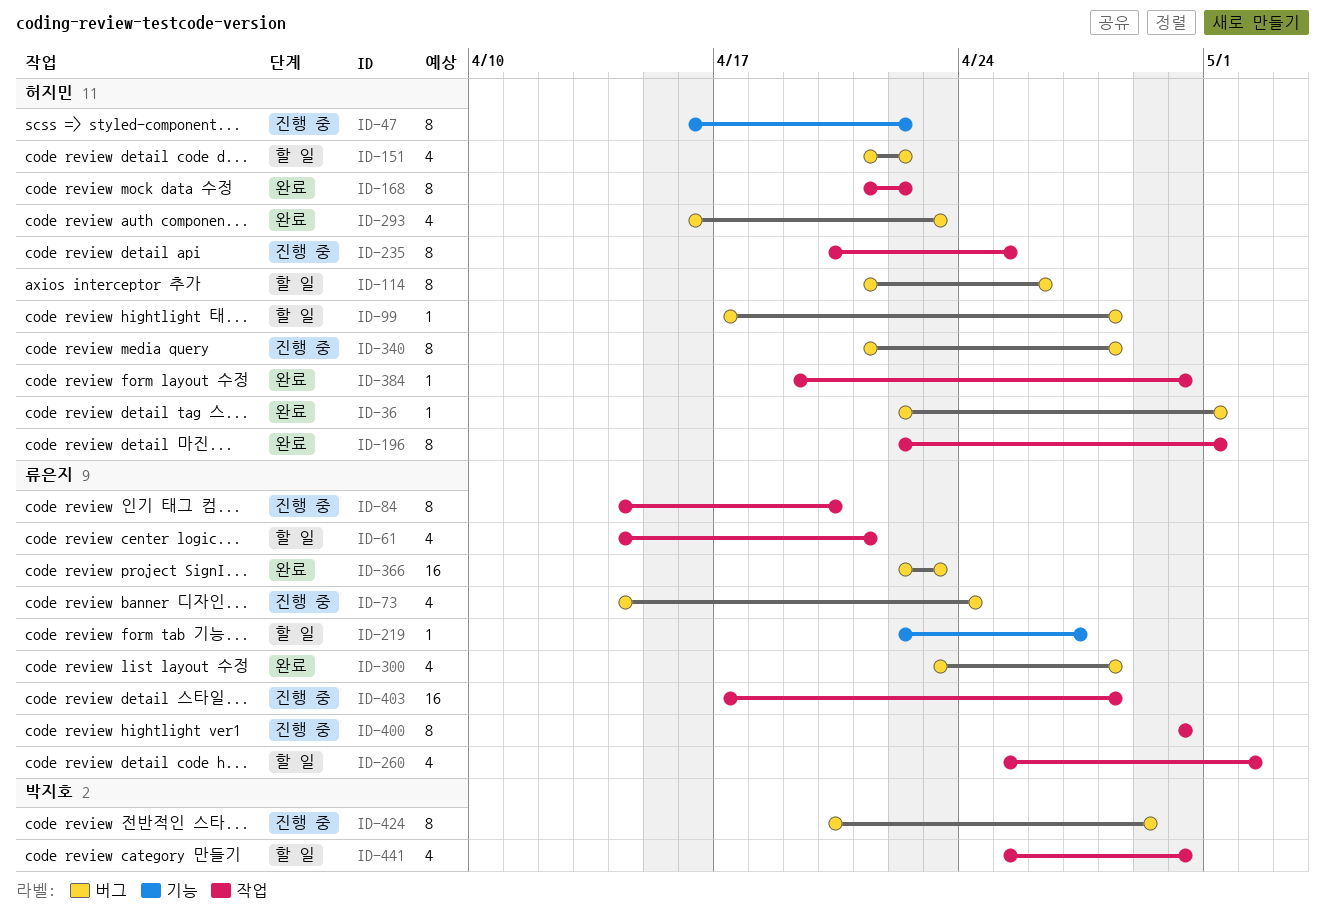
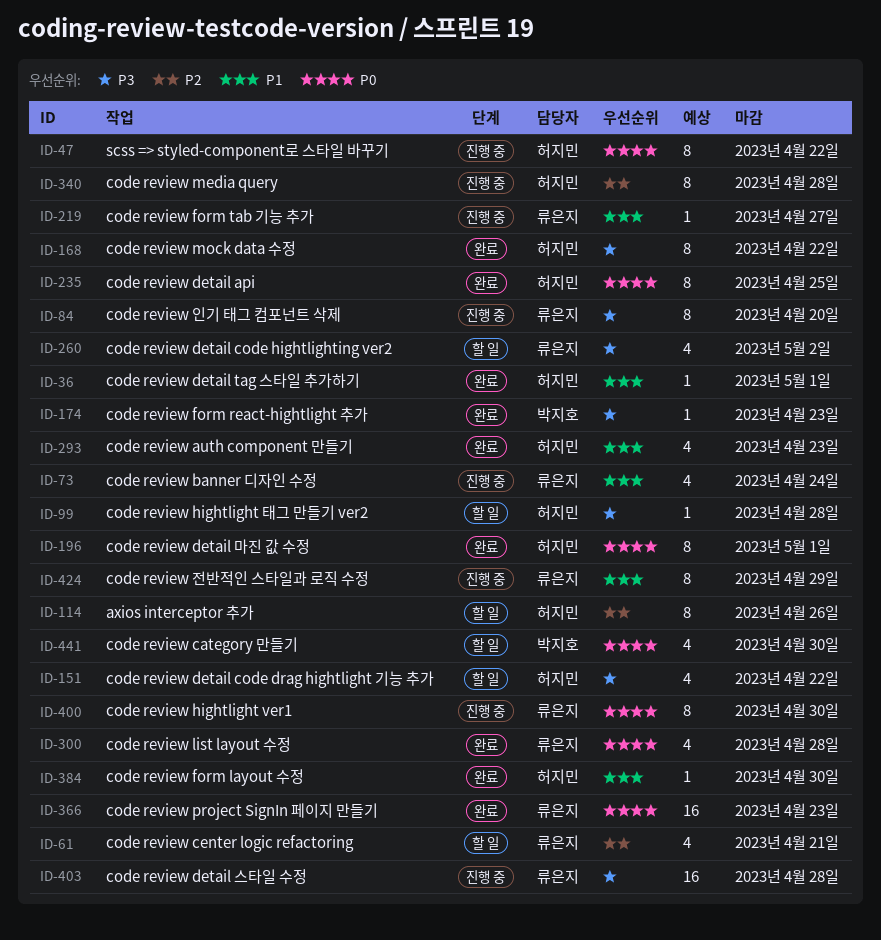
ID-174: none -> present
ID-219, status: 할 일 -> 진행 중
ID-235, status: 진행 중 -> 완료
ID-424, owner: 박지호 -> 류은지

